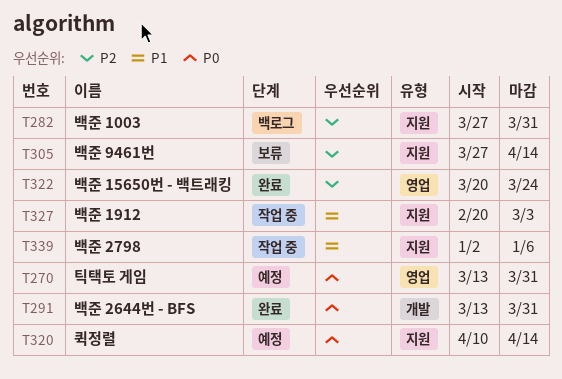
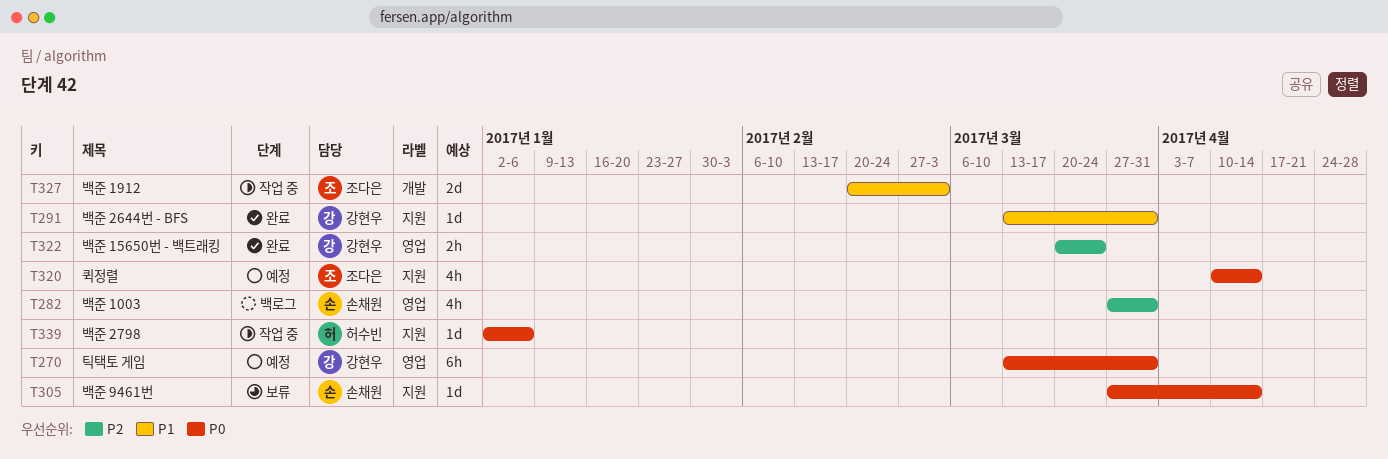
T282, label: 지원 -> 영업
T291, priority: P0 -> P1
T291, label: 개발 -> 지원
T305, priority: P2 -> P0
T327, label: 지원 -> 개발
T339, priority: P1 -> P0

